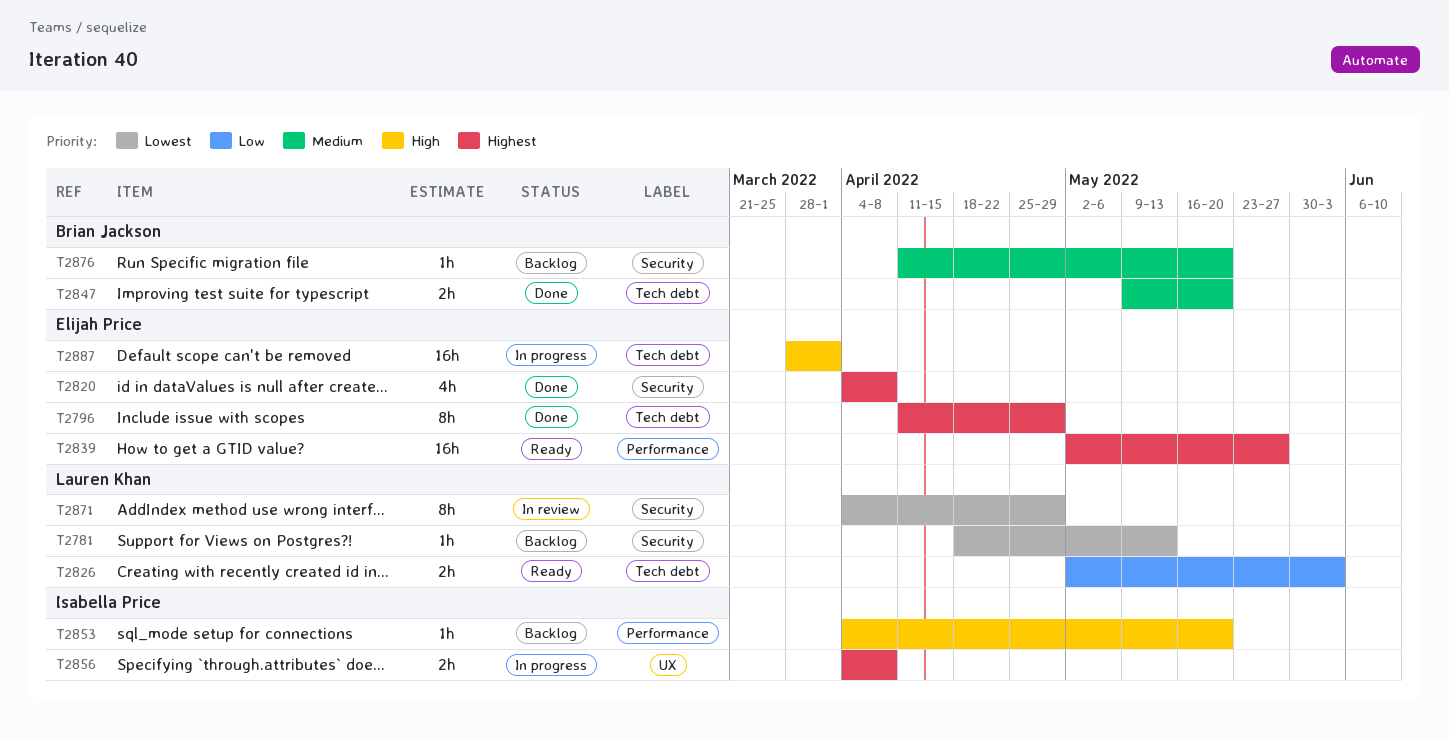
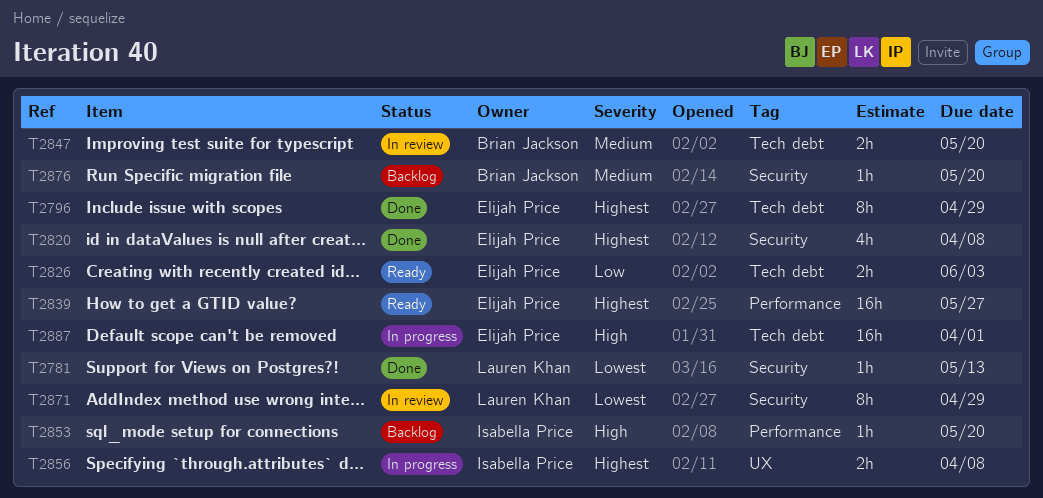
T2781, status: Backlog -> Done
T2826, owner: Lauren Khan -> Elijah Price
T2847, status: Done -> In review

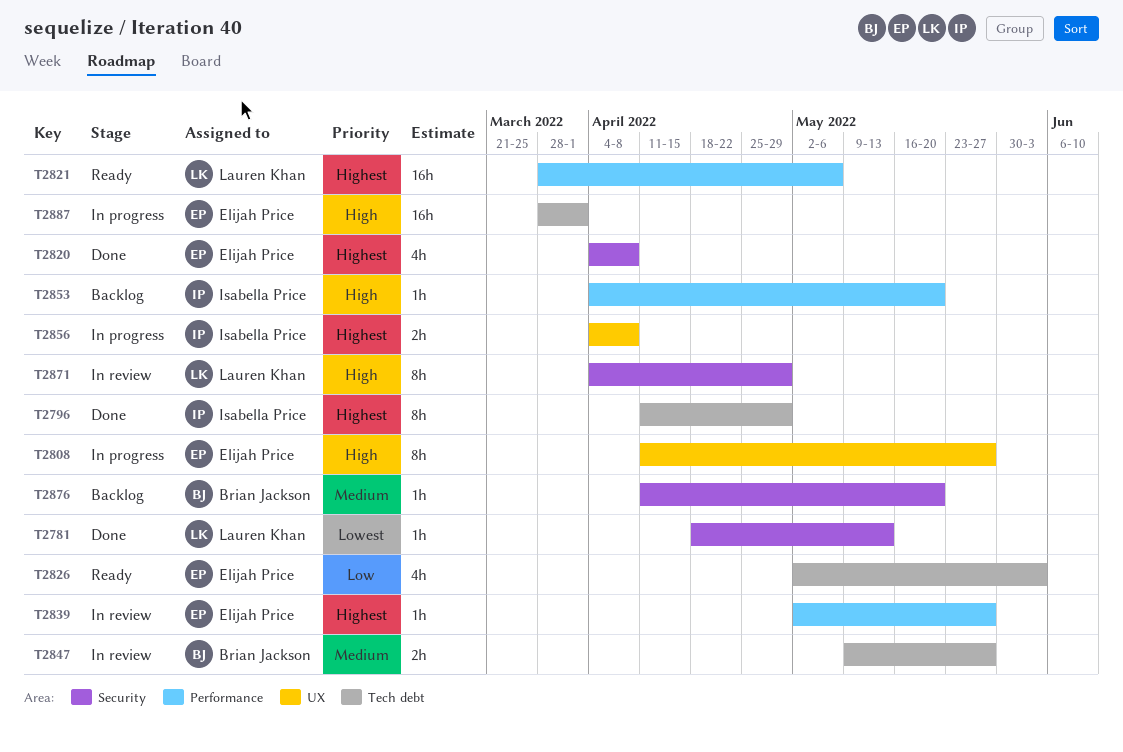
T2796, owner: Elijah Price -> Isabella Price
T2808: none -> present
T2821: none -> present
T2826, estimate: 2h -> 4h
T2839, status: Ready -> In review
T2839, estimate: 16h -> 1h
T2847, due: May 20 -> May 27
T2871, priority: Lowest -> High

